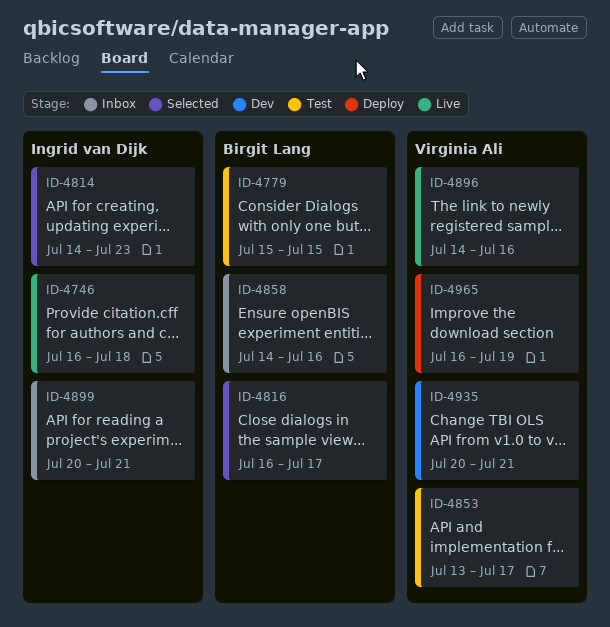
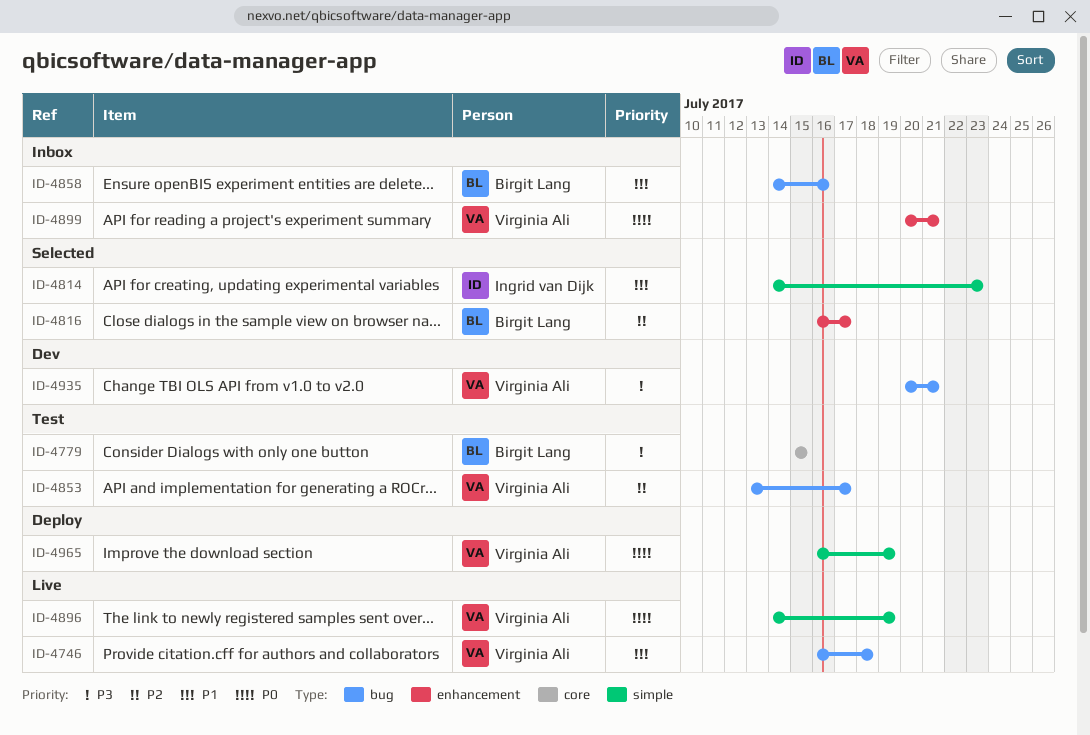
ID-4746, owner: Ingrid van Dijk -> Virginia Ali
ID-4896, due: Jul 16 -> Jul 19
ID-4899, owner: Ingrid van Dijk -> Virginia Ali

